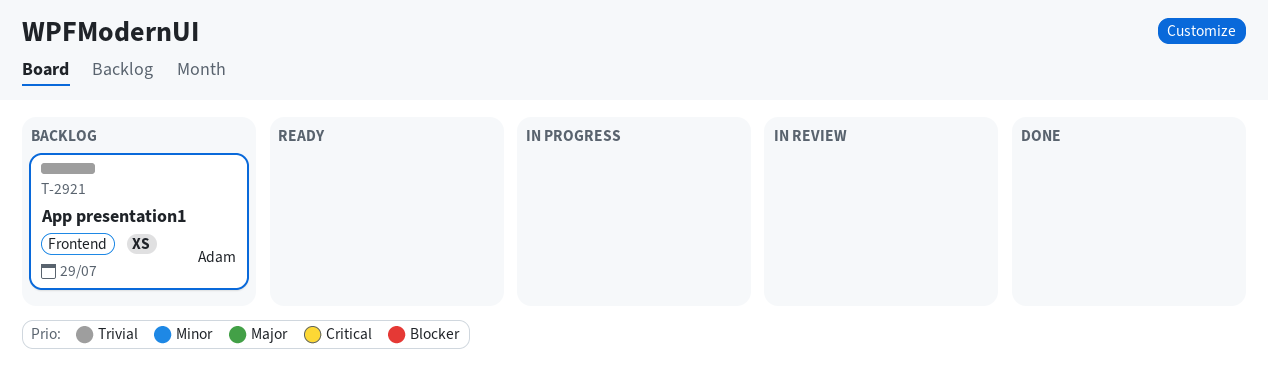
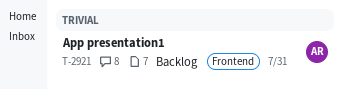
T-2921, due: Jul 29 -> Jul 31

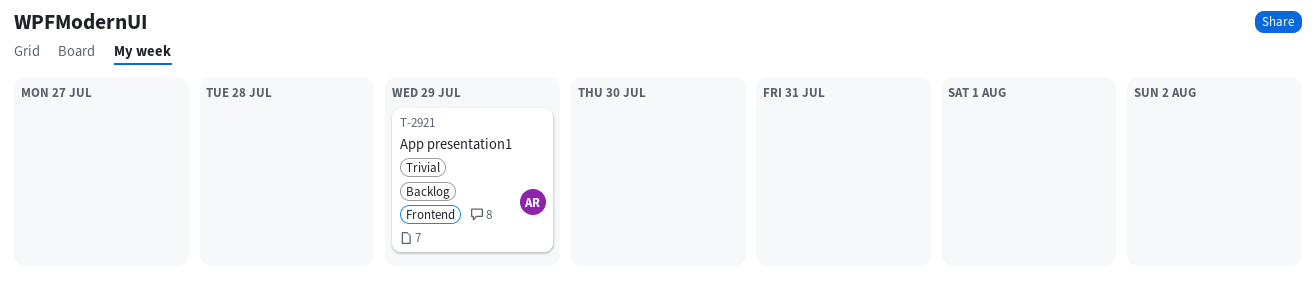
T-2921, due: Jul 31 -> Jul 29

